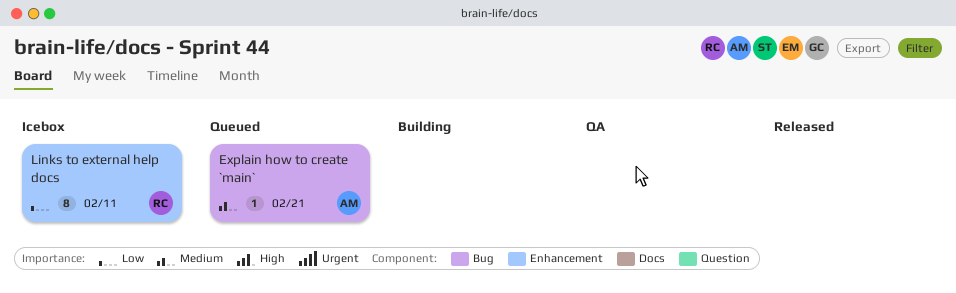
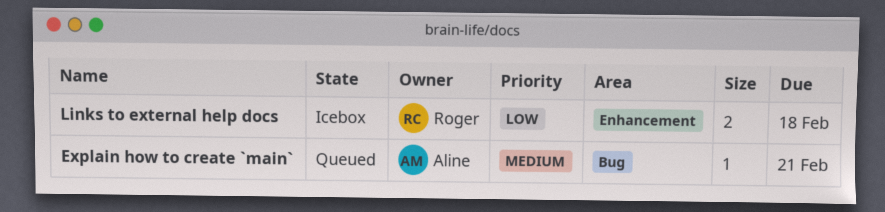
Links to external help docs, estimate: 8 -> 2
Links to external help docs, due: Feb 11 -> Feb 18

